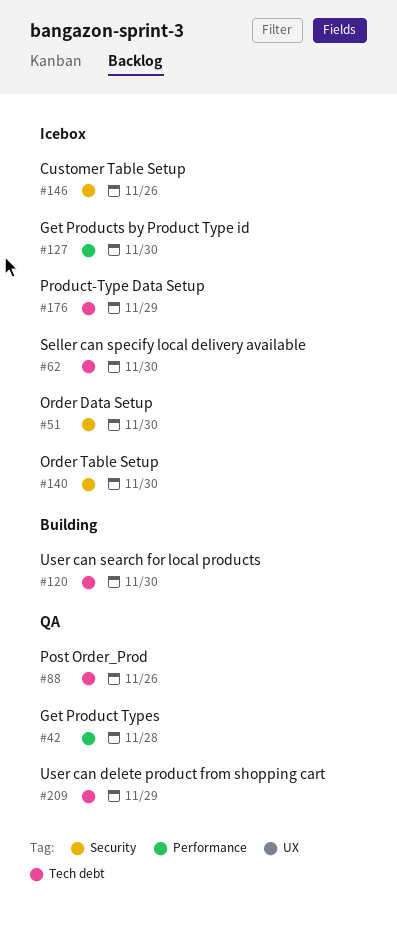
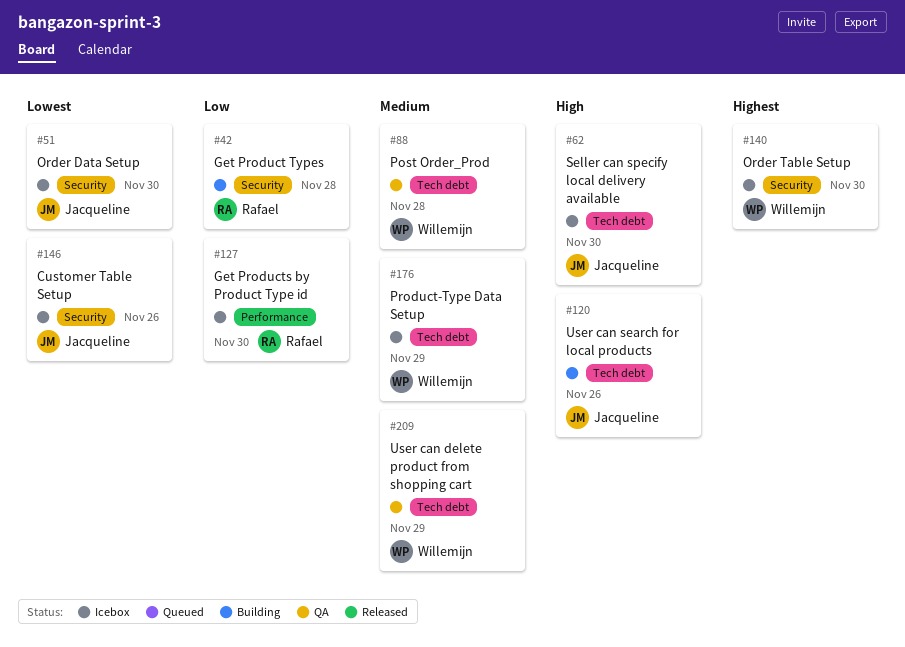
#42, status: QA -> Building
#42, label: Performance -> Security
#88, due: Nov 26 -> Nov 28
#120, due: Nov 30 -> Nov 26

